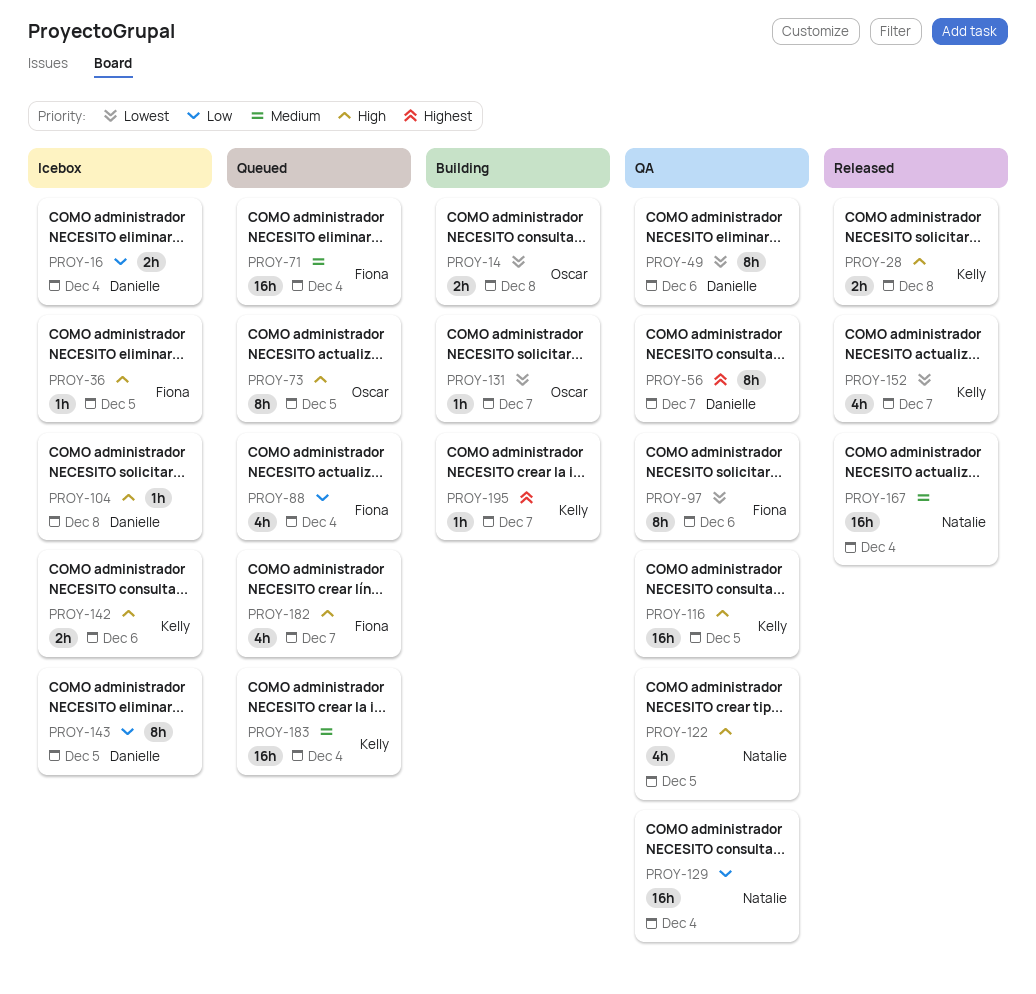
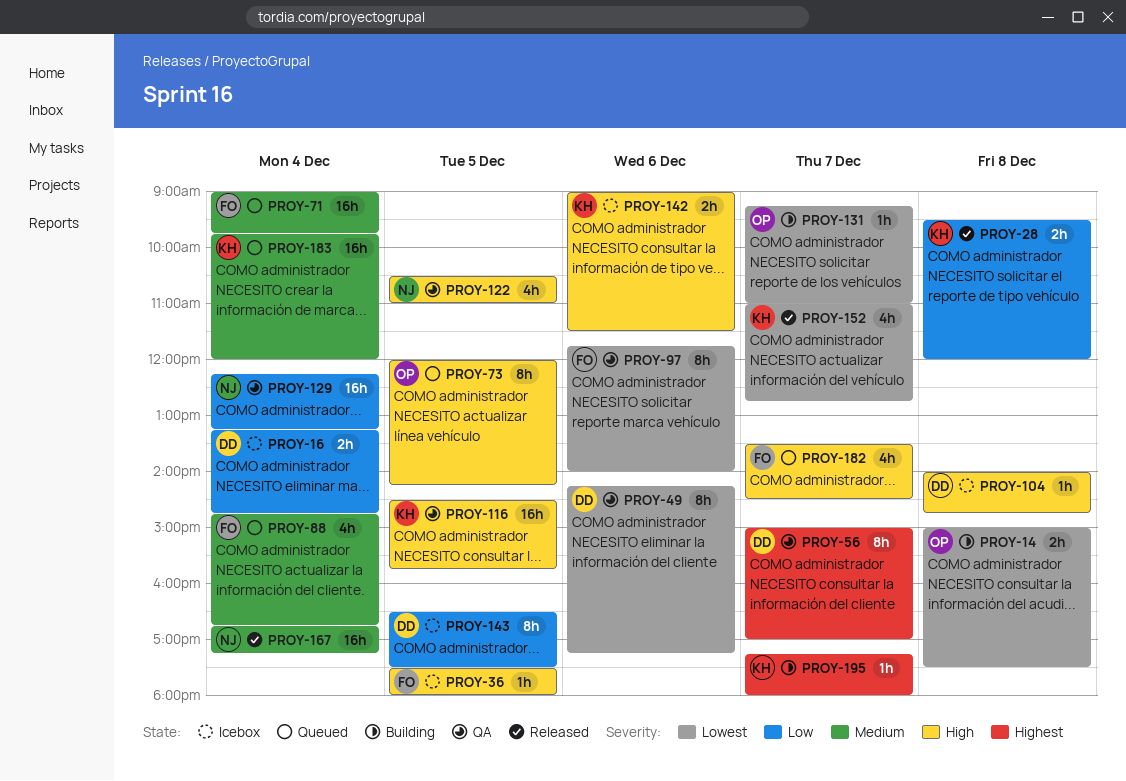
PROY-28, priority: High -> Low
PROY-88, priority: Low -> Medium

